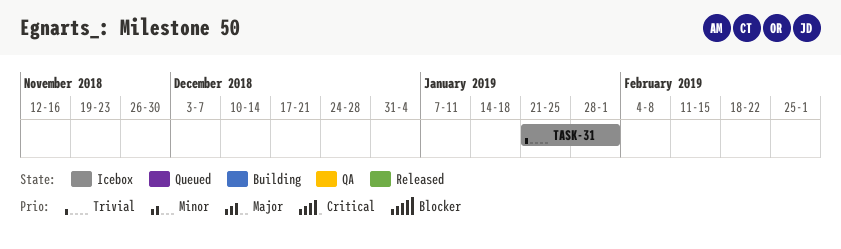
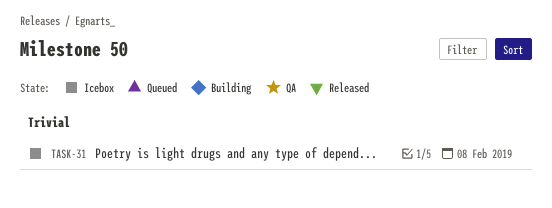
TASK-31, due: Feb 1 -> Feb 8

